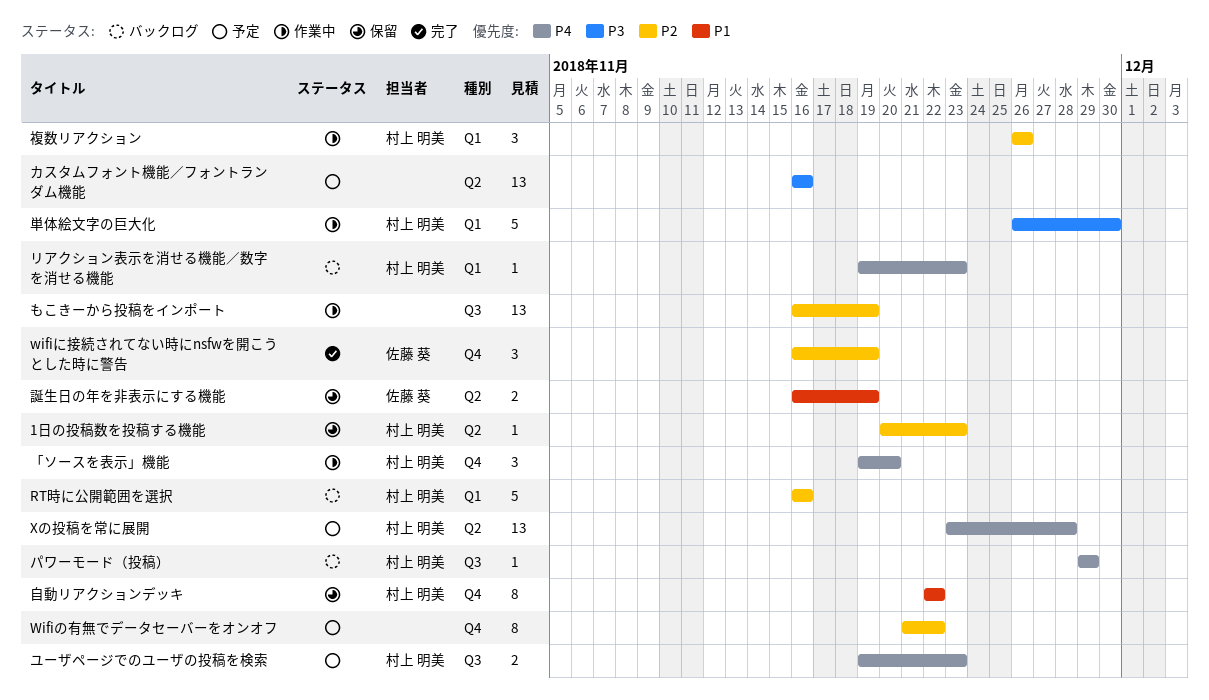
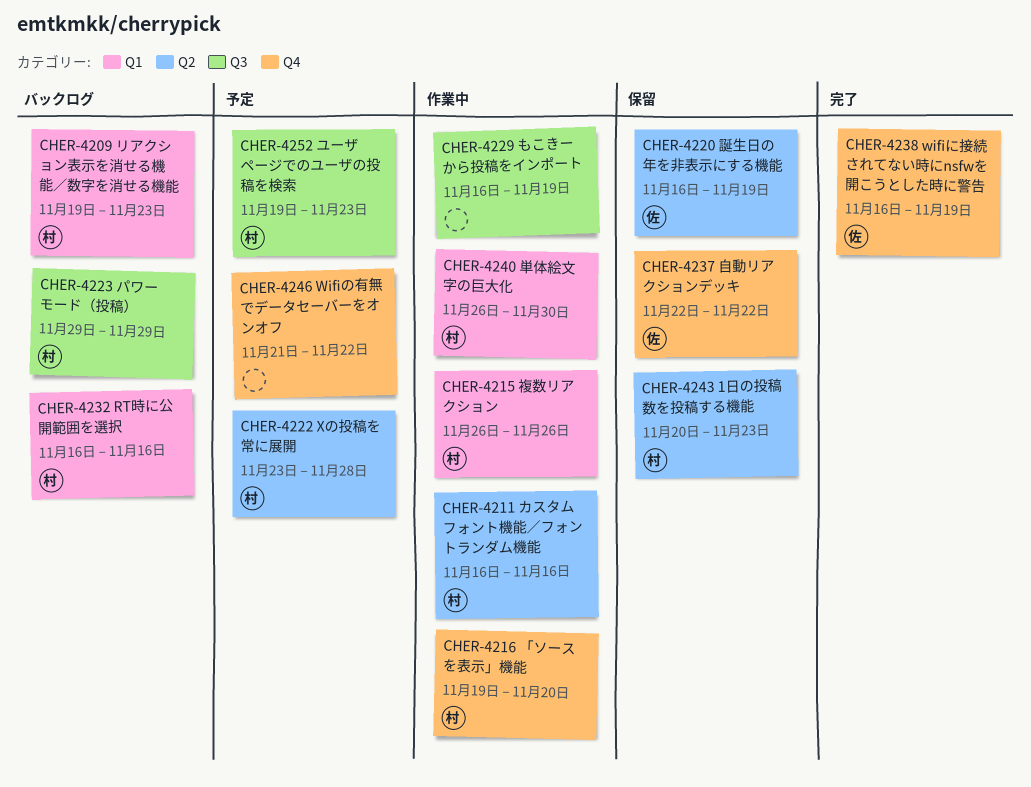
カスタムフォント機能／フォントランダム機能, status: 予定 -> 作業中
カスタムフォント機能／フォントランダム機能, owner: none -> 村上 明美
自動リアクションデッキ, owner: 村上 明美 -> 佐藤 葵

